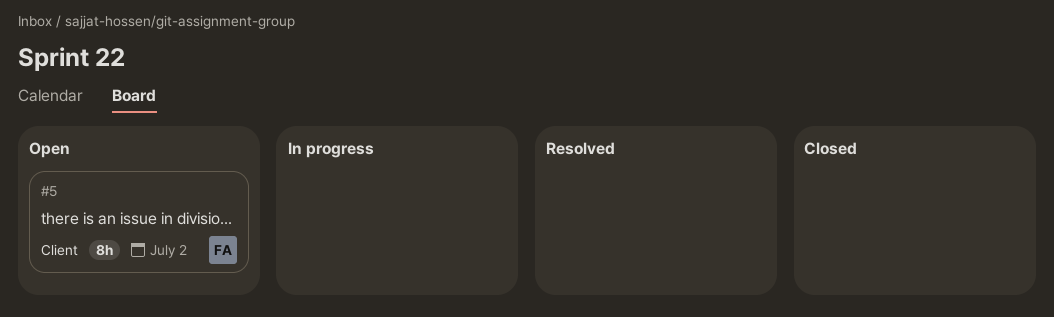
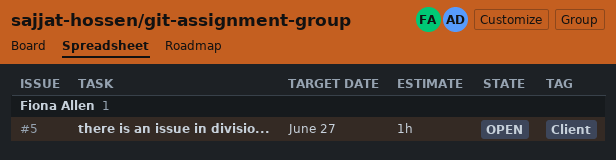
#5, estimate: 8h -> 1h
#5, due: Jul 2 -> Jun 27

